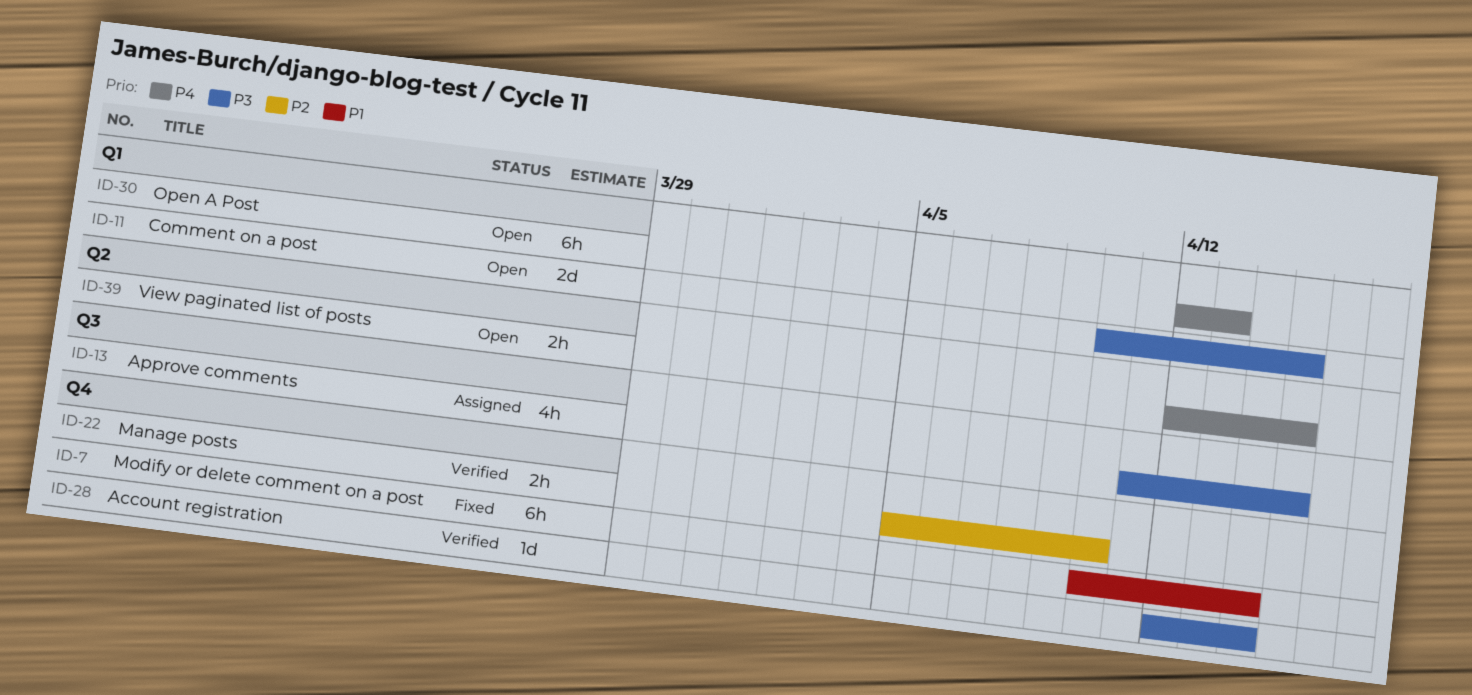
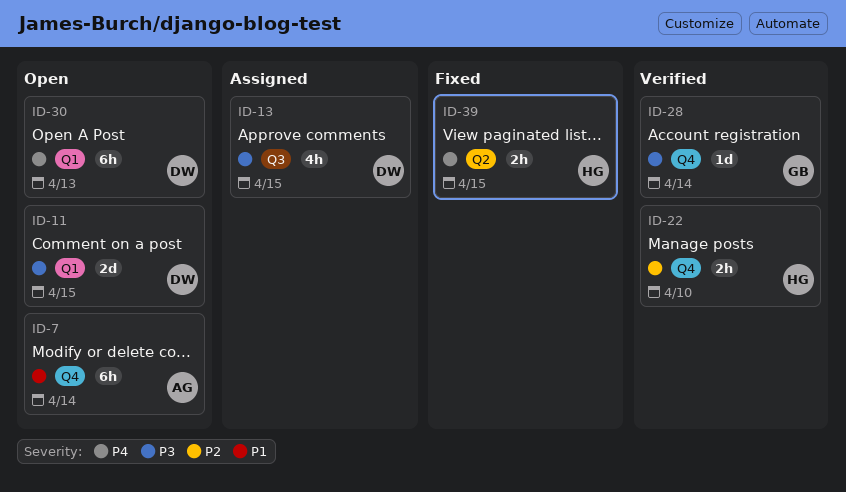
ID-7, status: Fixed -> Open
ID-39, status: Open -> Fixed

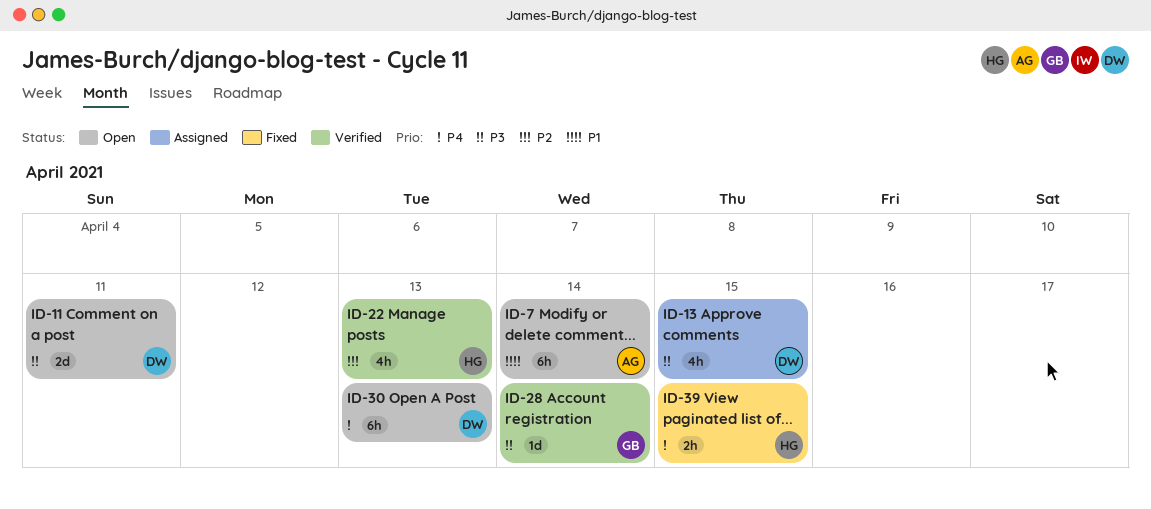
ID-11, due: Apr 15 -> Apr 11
ID-22, estimate: 2h -> 4h
ID-22, due: Apr 10 -> Apr 13

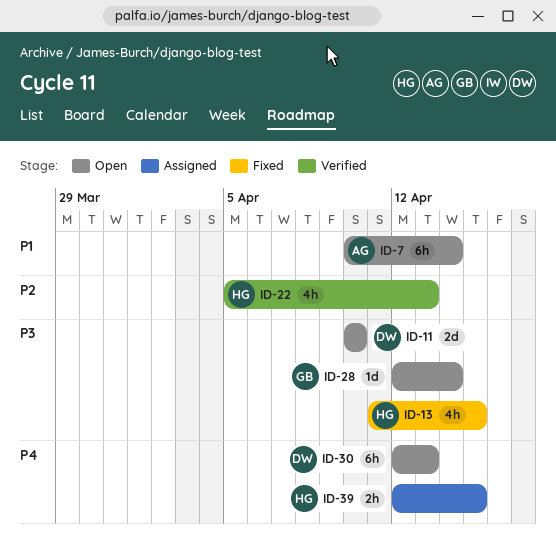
ID-11, due: Apr 11 -> Apr 10
ID-13, status: Assigned -> Fixed
ID-13, owner: DW -> HG
ID-28, status: Verified -> Open
ID-39, status: Fixed -> Assigned

